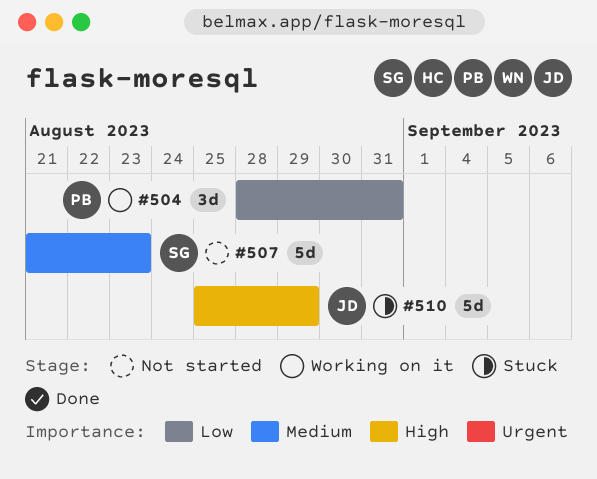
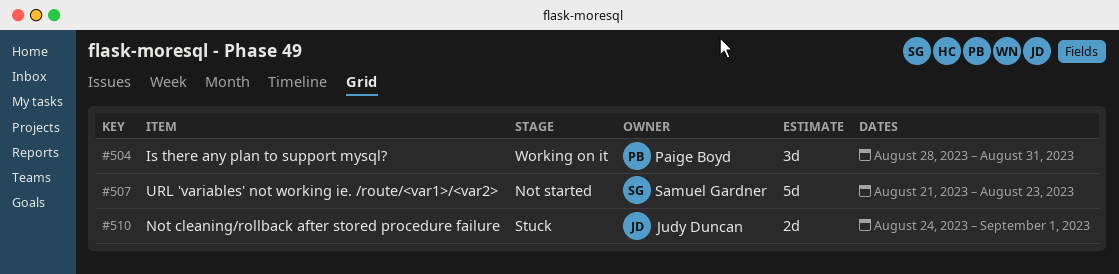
#510, estimate: 5d -> 2d
#510, start: Aug 25 -> Aug 24
#510, due: Aug 29 -> Sep 1

